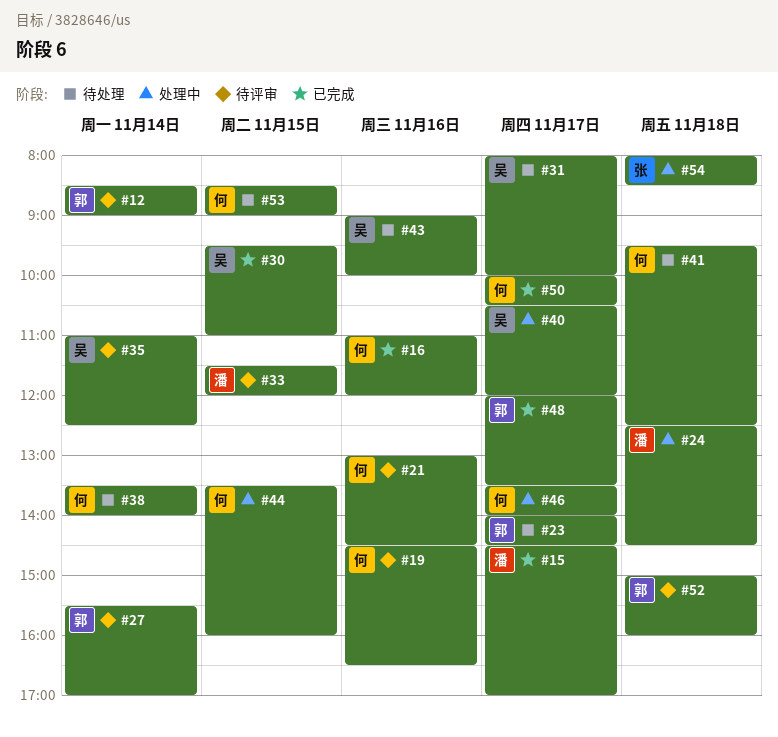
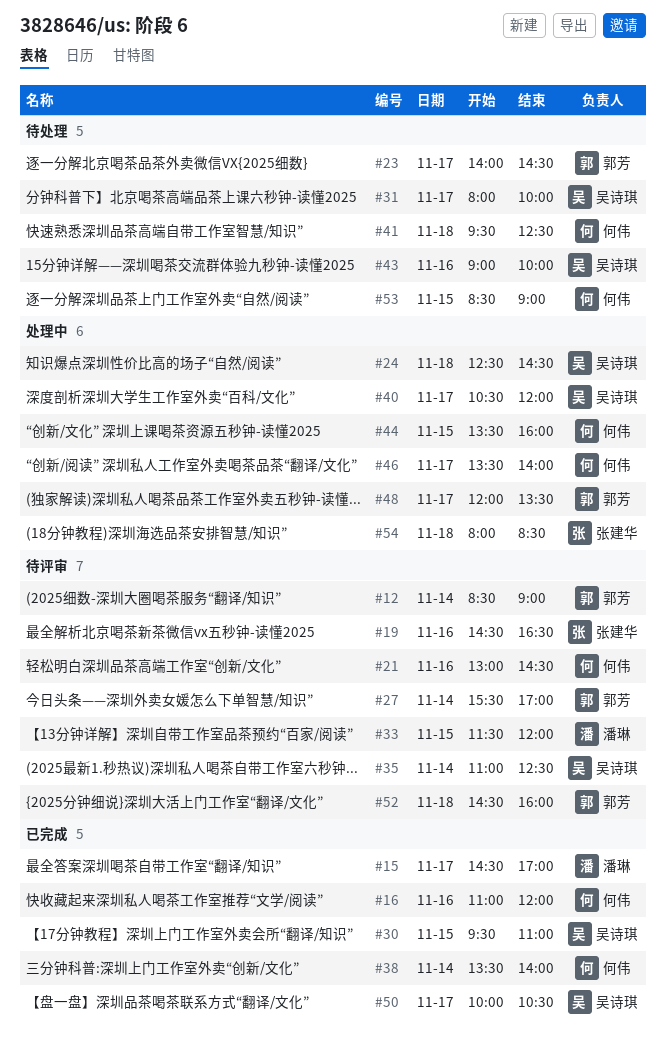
#19, owner: 何伟 -> 张建华
#24, owner: 潘琳 -> 吴诗琪
#38, status: 待处理 -> 已完成
#48, status: 已完成 -> 处理中
#50, owner: 何伟 -> 吴诗琪
#52, begins: 15:00 -> 14:30

